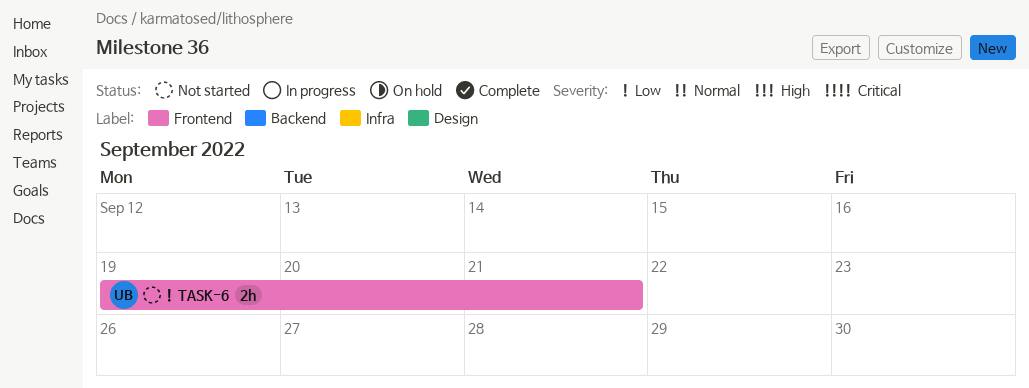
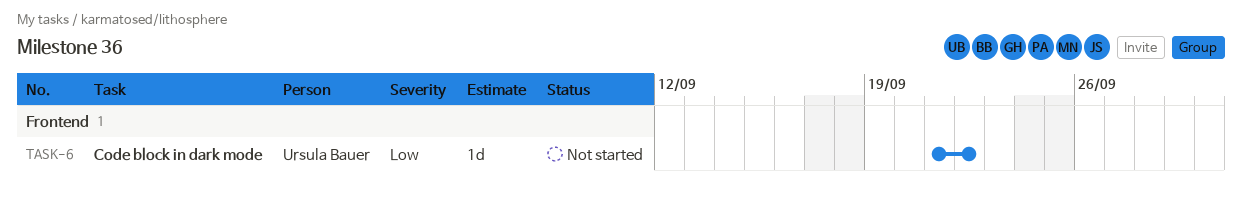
TASK-6, estimate: 2h -> 1d
TASK-6, start: Sep 19 -> Sep 21
TASK-6, due: Sep 21 -> Sep 22

